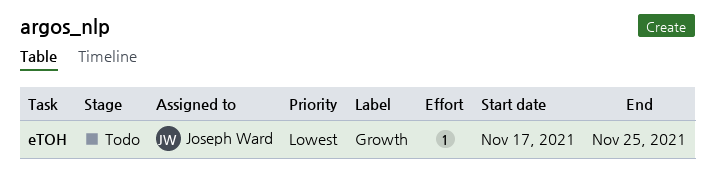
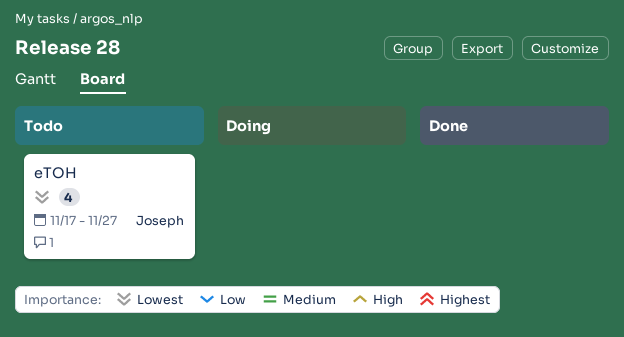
eTOH, estimate: 1 -> 4
eTOH, due: Nov 25 -> Nov 27

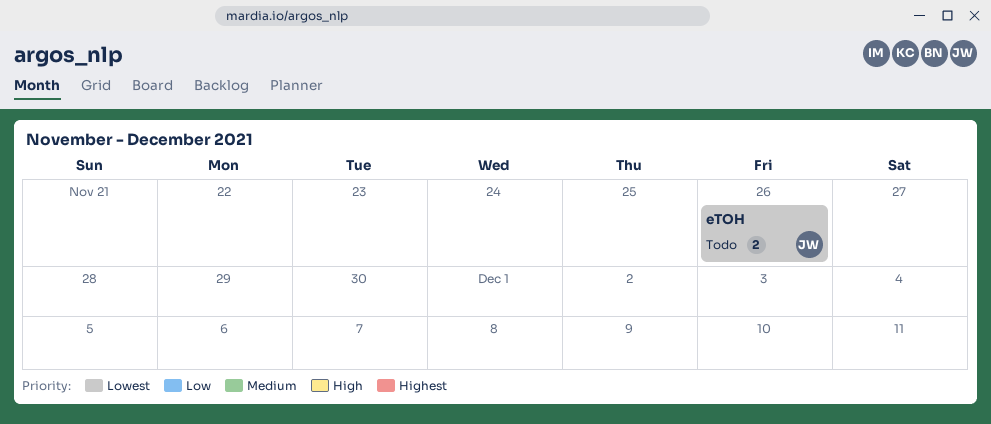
eTOH, estimate: 4 -> 2
eTOH, due: Nov 27 -> Nov 26

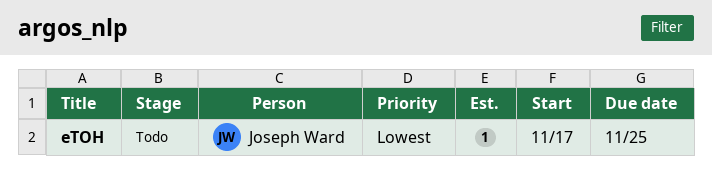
eTOH, estimate: 2 -> 1
eTOH, due: Nov 26 -> Nov 25

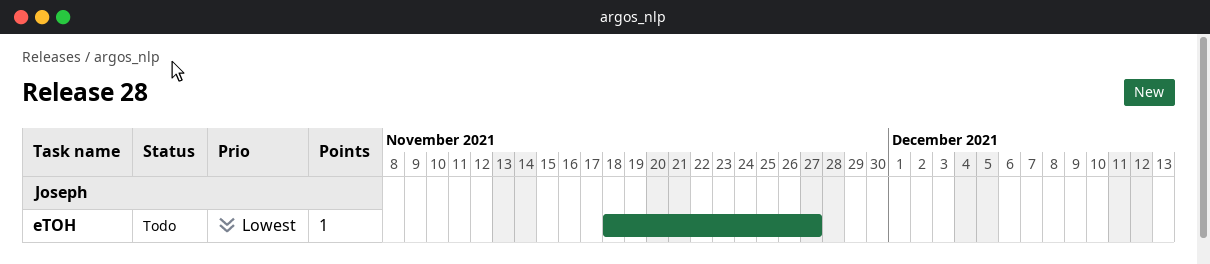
eTOH, start: Nov 17 -> Nov 18
eTOH, due: Nov 25 -> Nov 27

